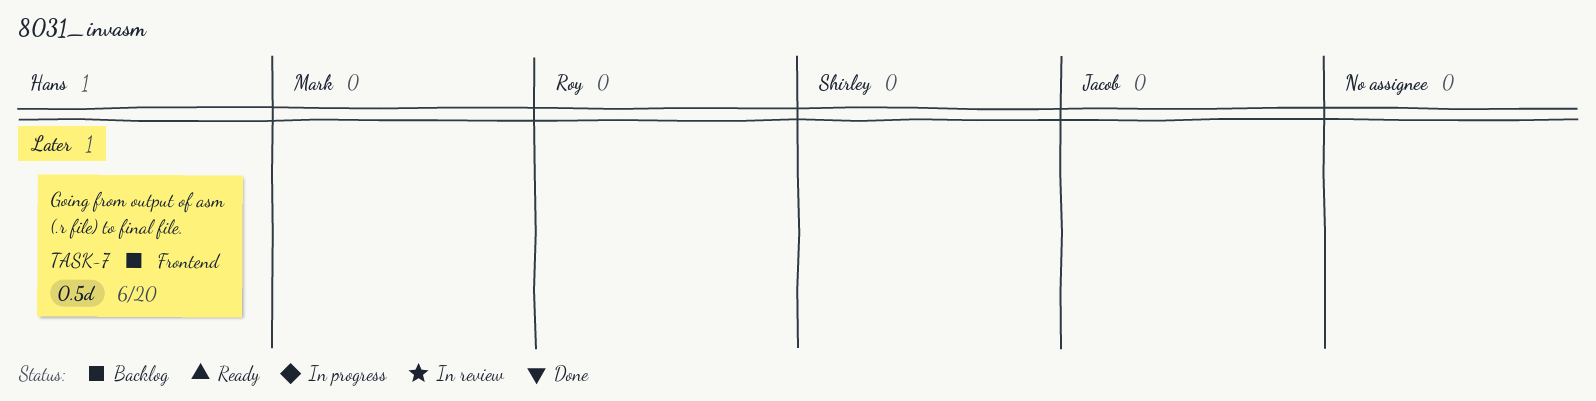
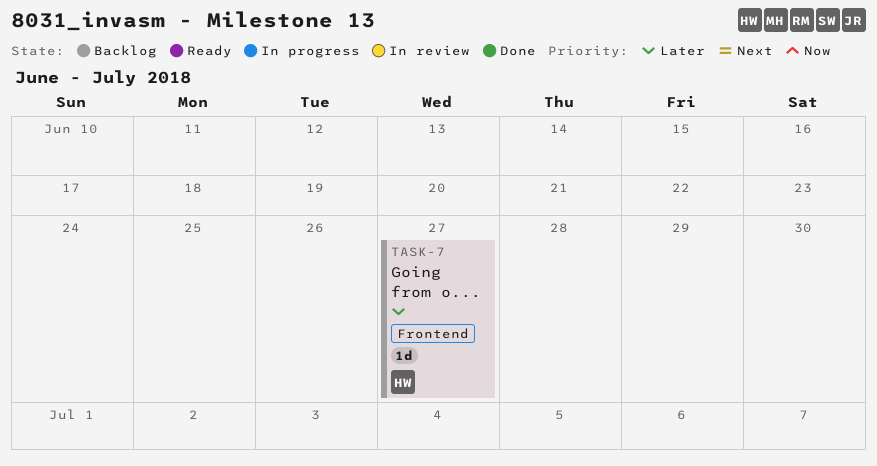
TASK-7, estimate: 0.5d -> 1d
TASK-7, due: Jun 20 -> Jun 27

